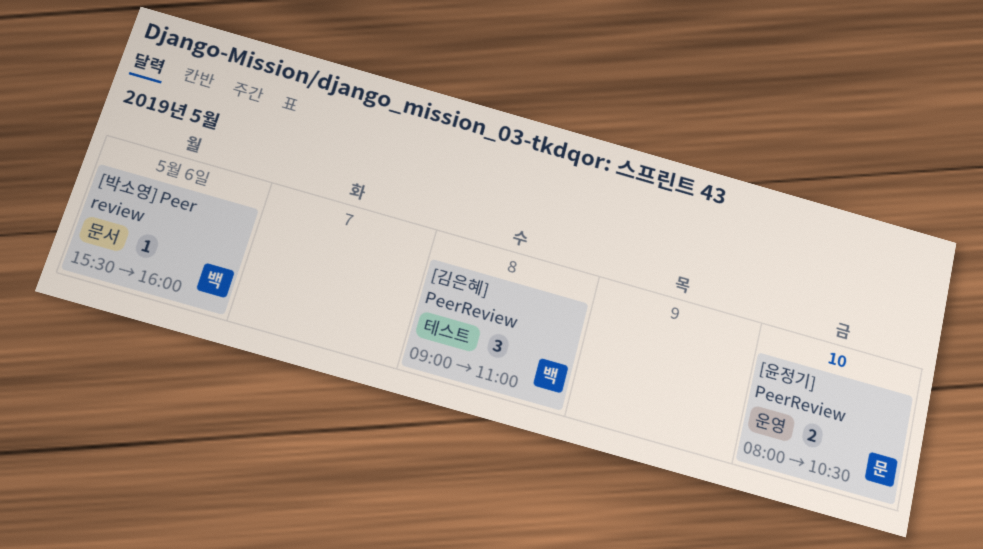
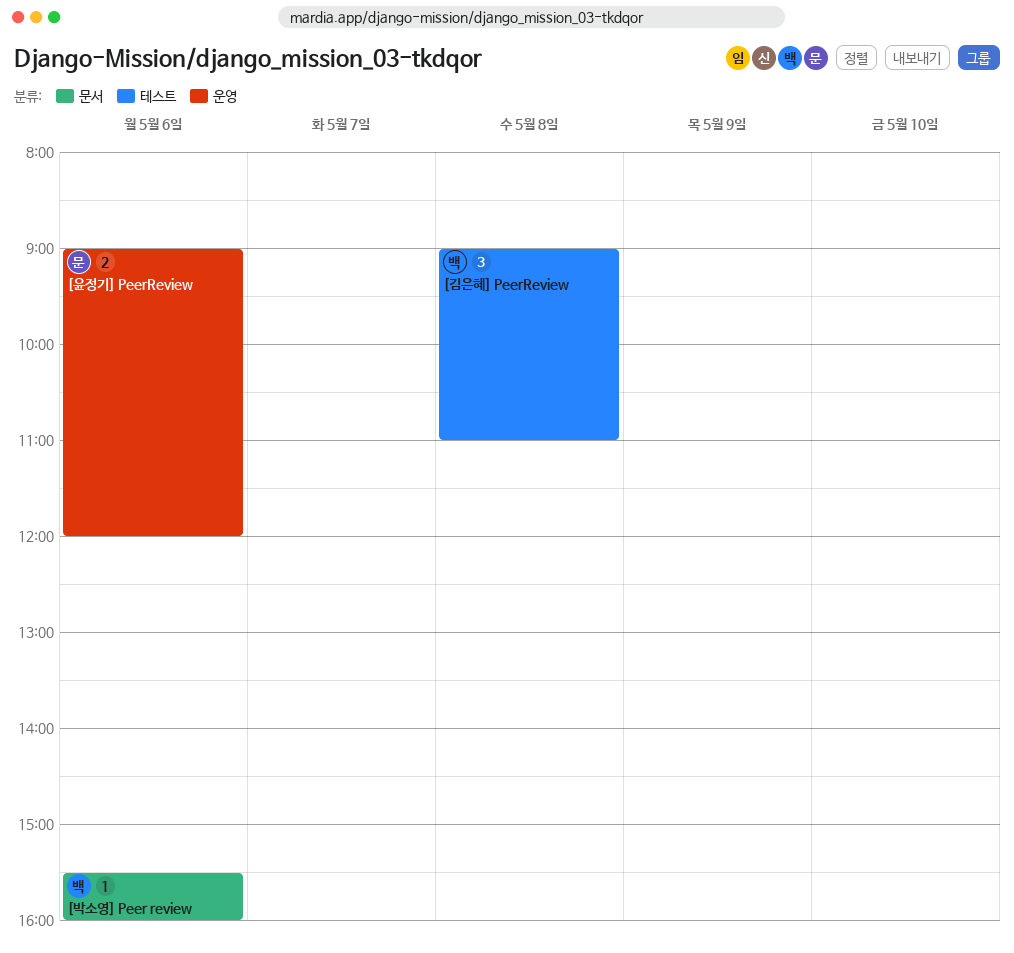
[윤정기] PeerReview, day: May 10 -> May 6
[윤정기] PeerReview, begins: 08:00 -> 09:00
[윤정기] PeerReview, ends: 10:30 -> 12:00

